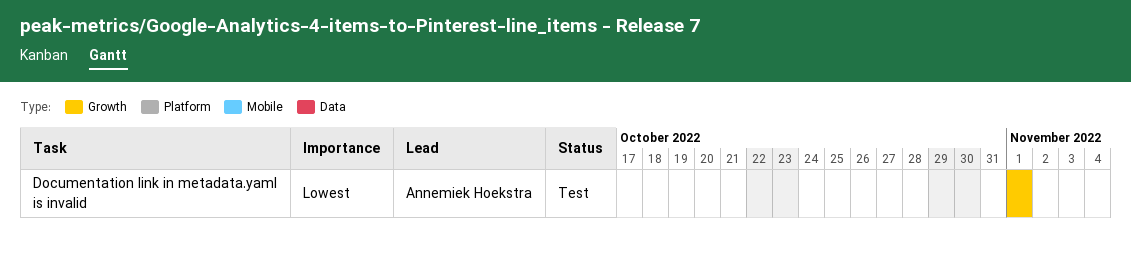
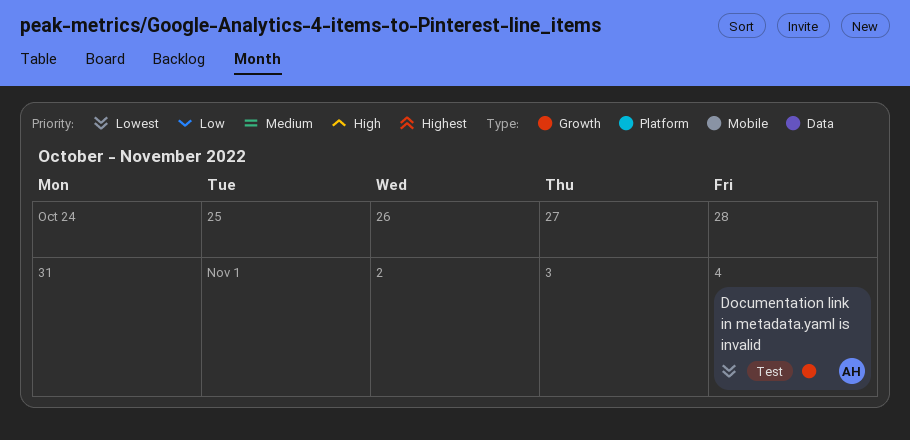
Documentation link in metadata.yaml is invalid, due: Nov 1 -> Nov 4

